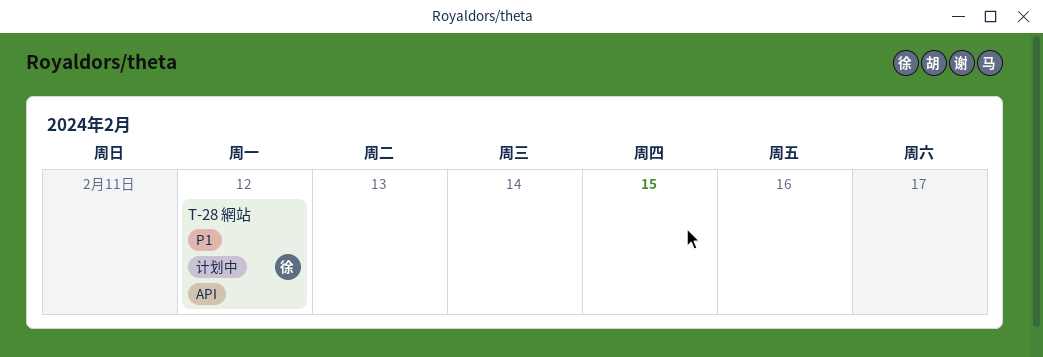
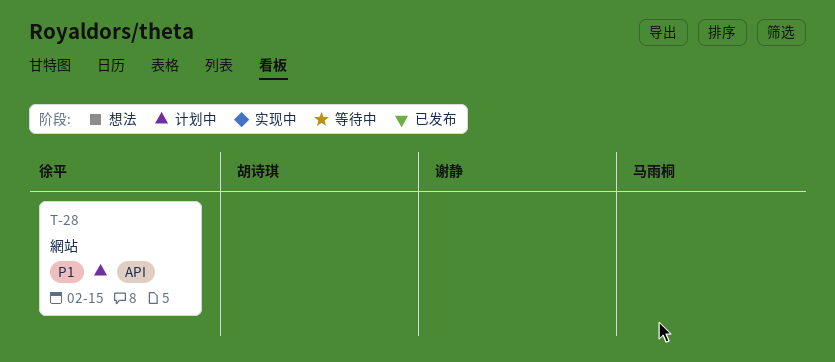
T-28, due: Feb 12 -> Feb 15

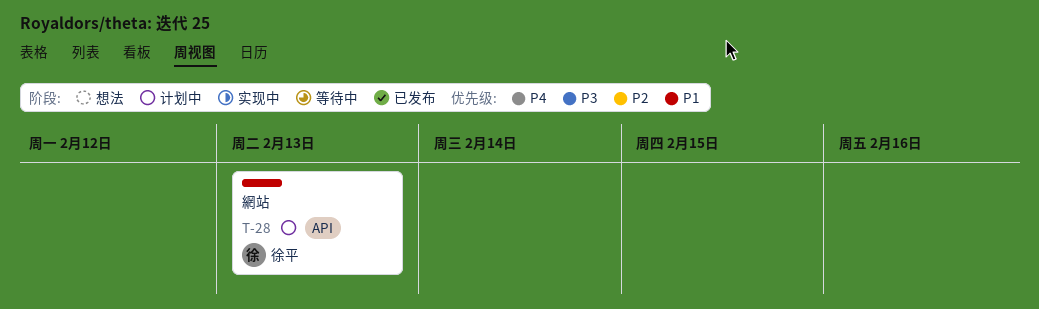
T-28, due: Feb 15 -> Feb 13

